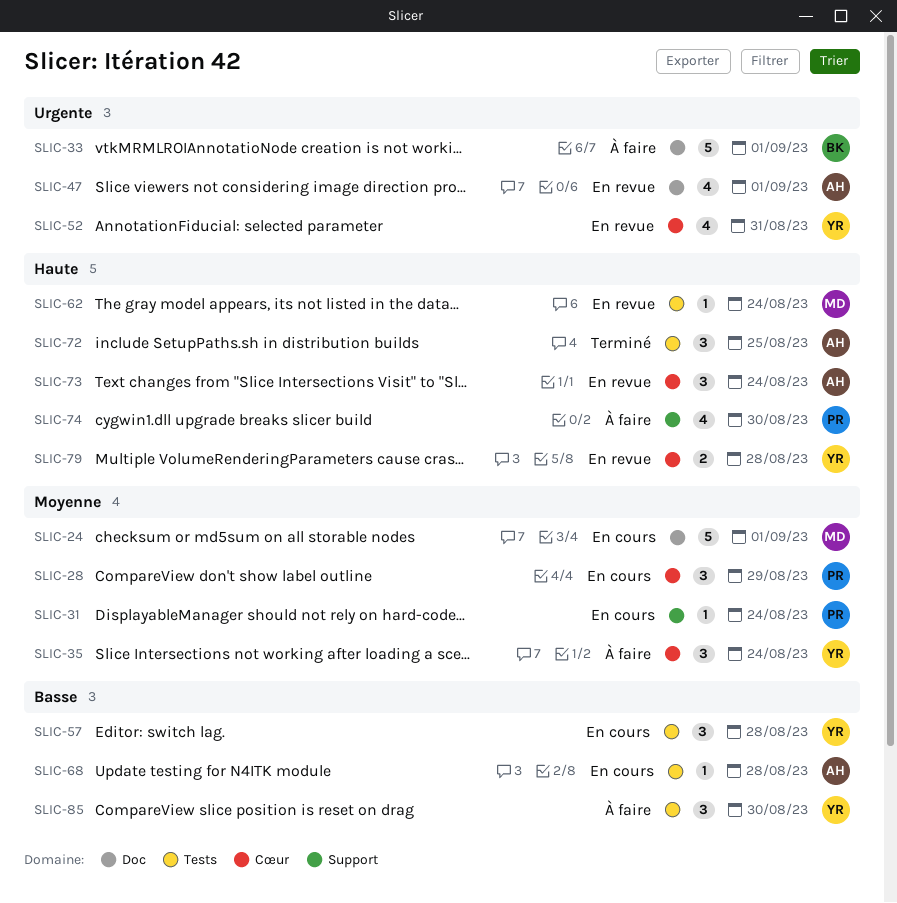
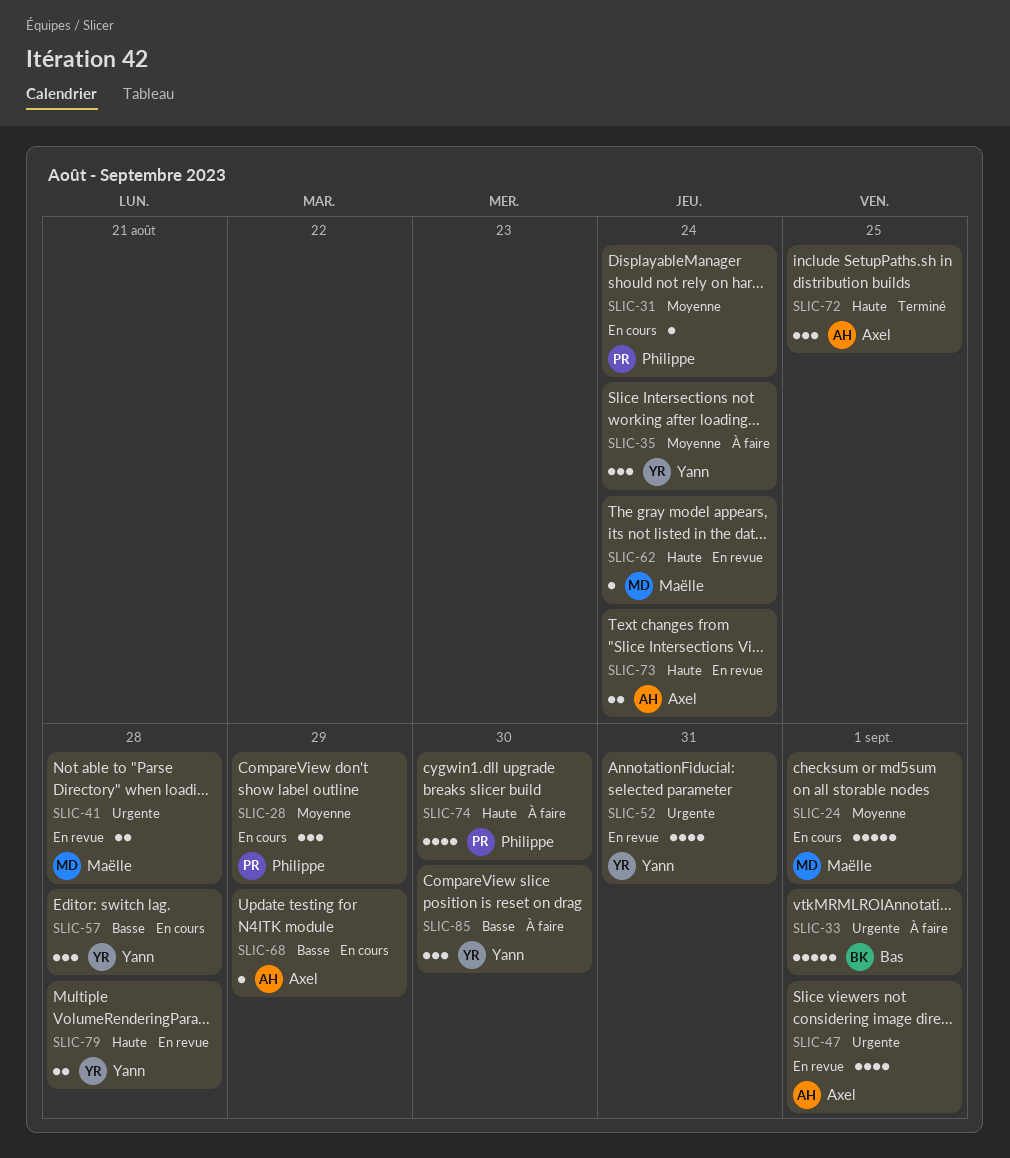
SLIC-41: none -> present
SLIC-68, due: Aug 28 -> Aug 29
SLIC-73, estimate: 3 -> 2

